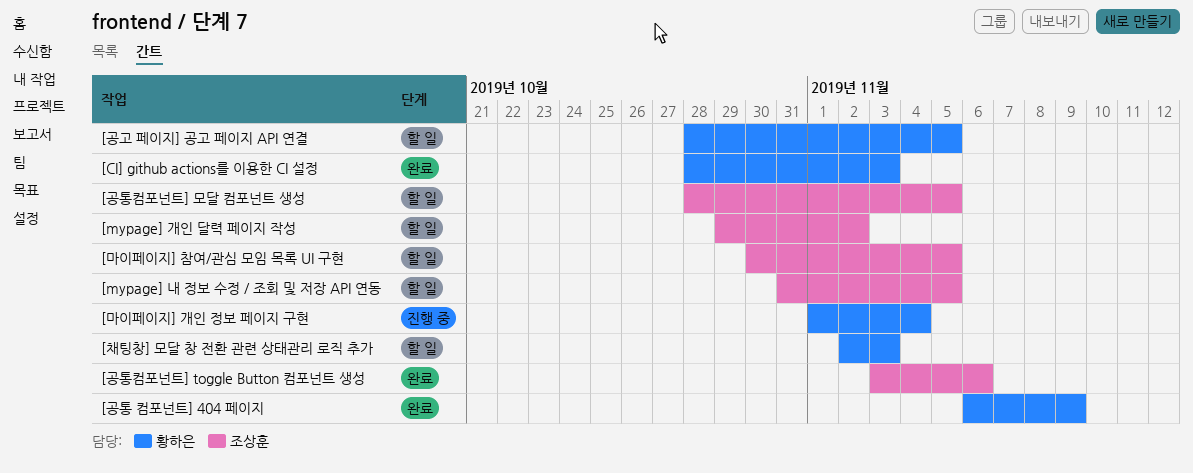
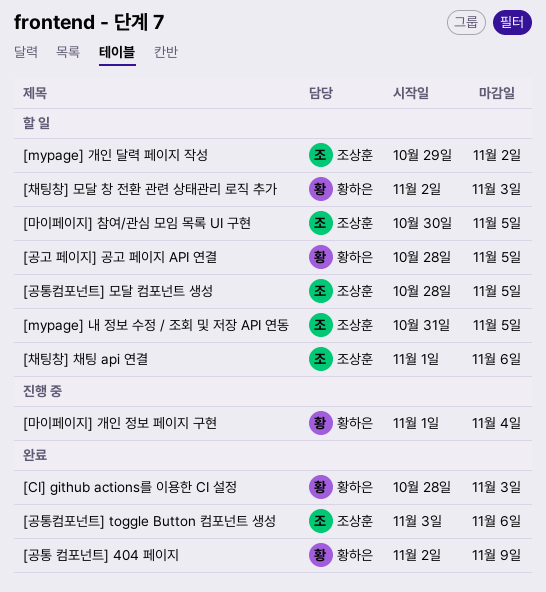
[공통 컴포넌트] 404 페이지, start: Nov 6 -> Nov 2
[채팅창] 채팅 api 연결: none -> present

